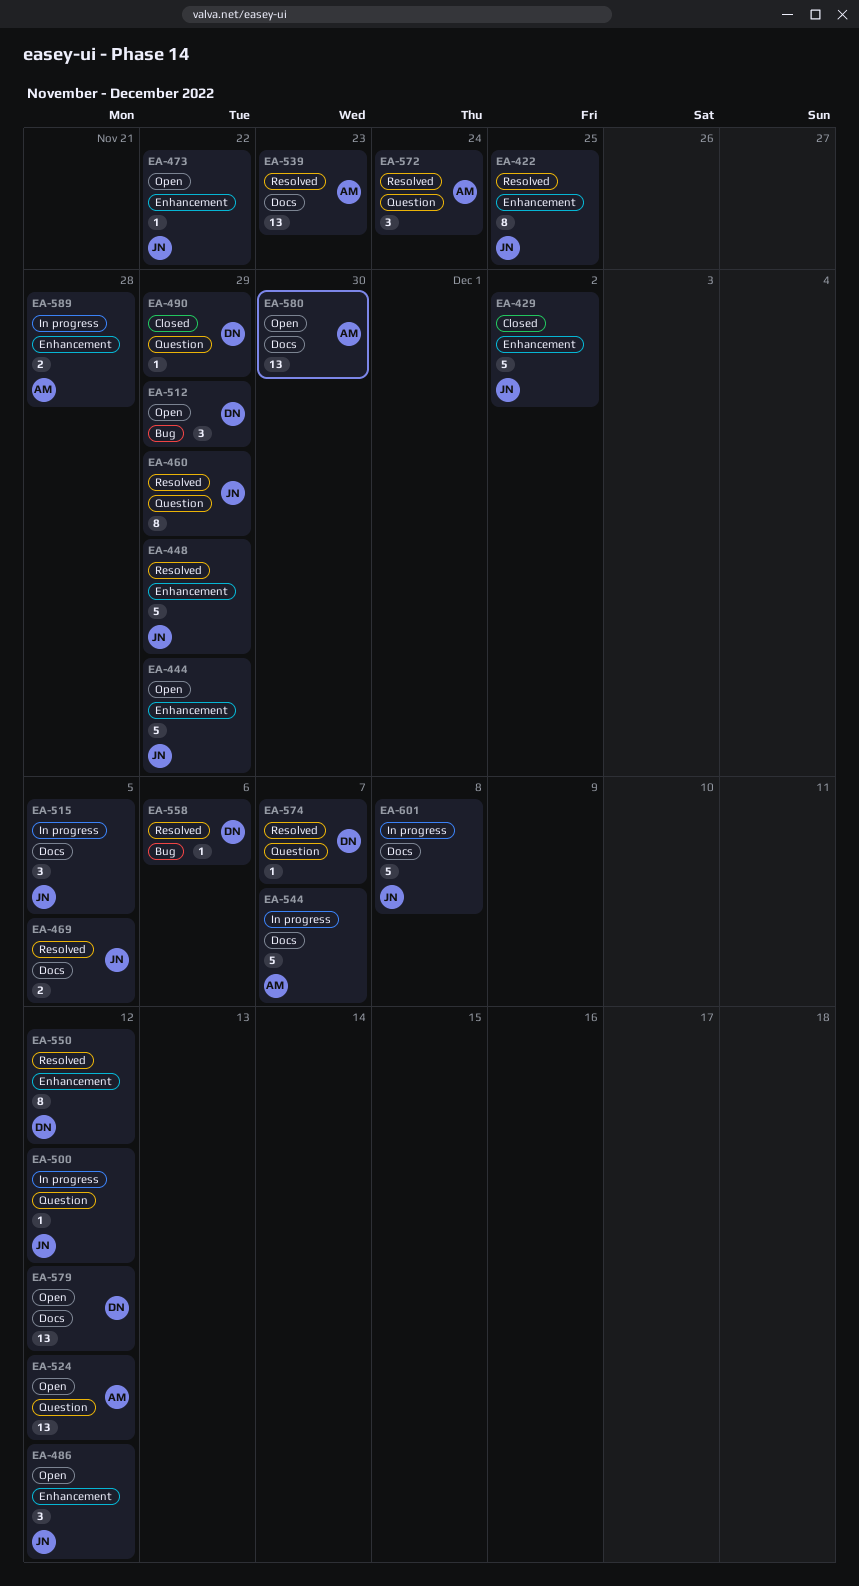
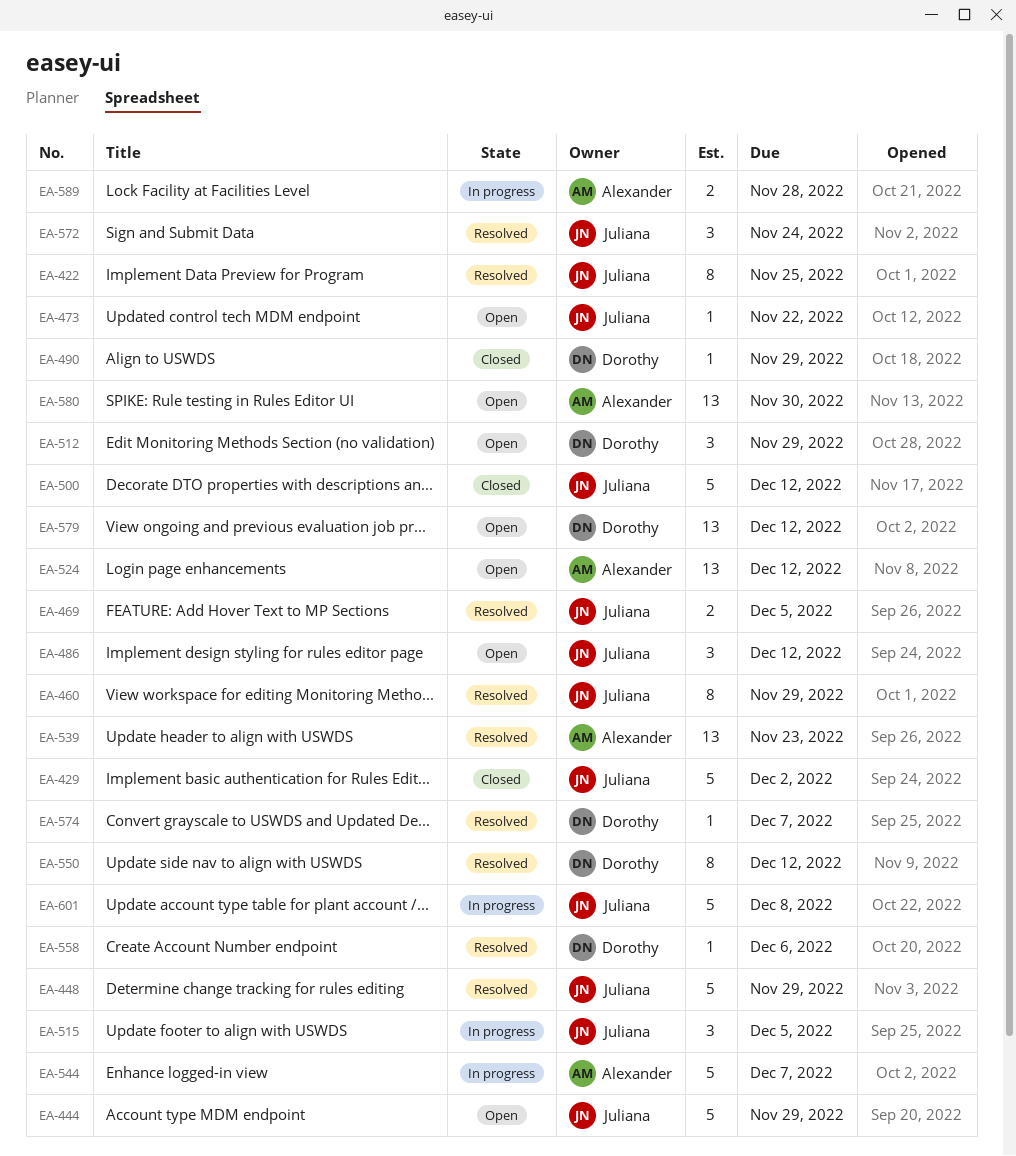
EA-500, status: In progress -> Closed
EA-500, estimate: 1 -> 5
EA-572, owner: Alexander -> Juliana

